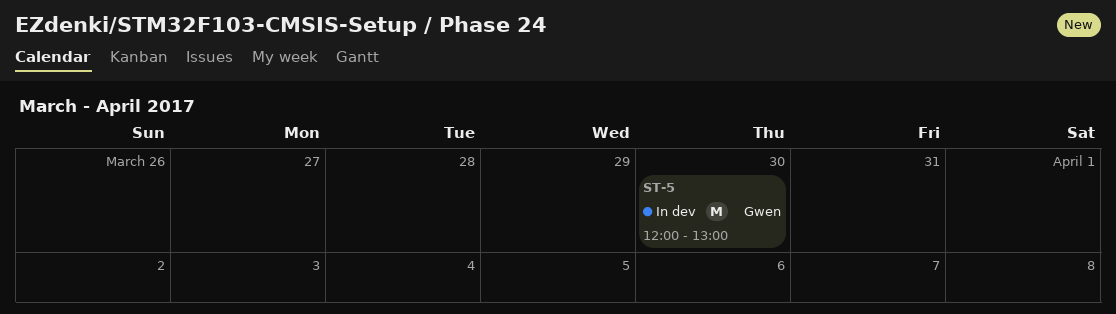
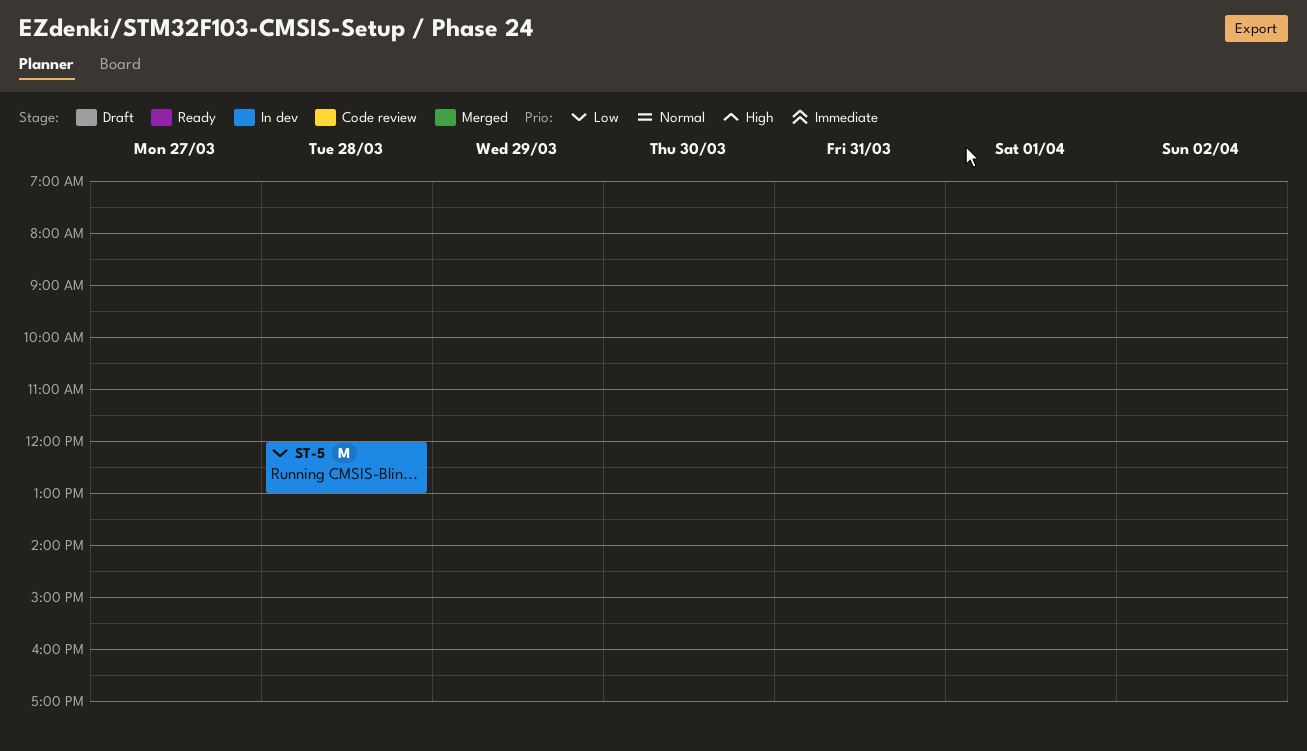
ST-5, day: Mar 30 -> Mar 28

